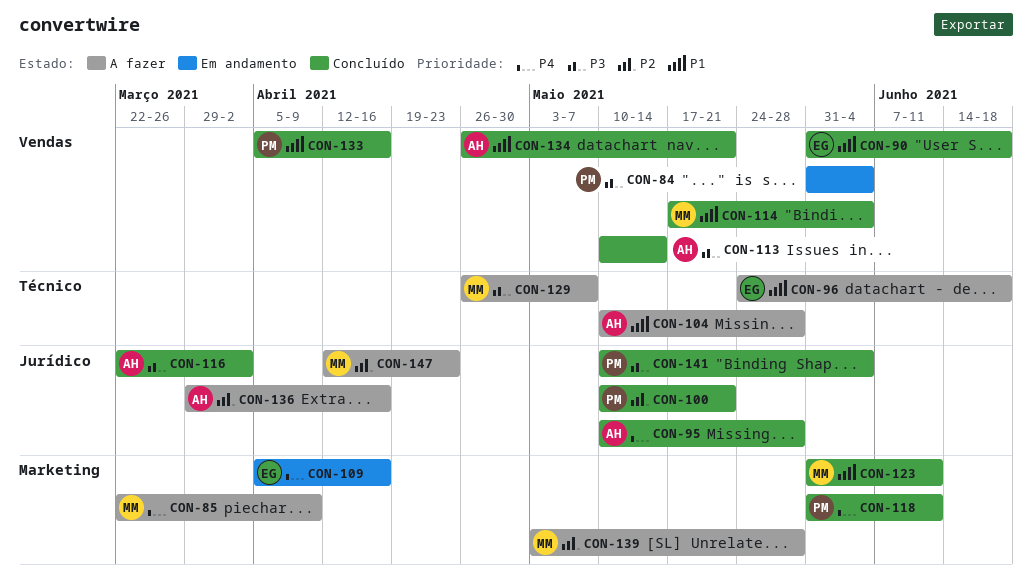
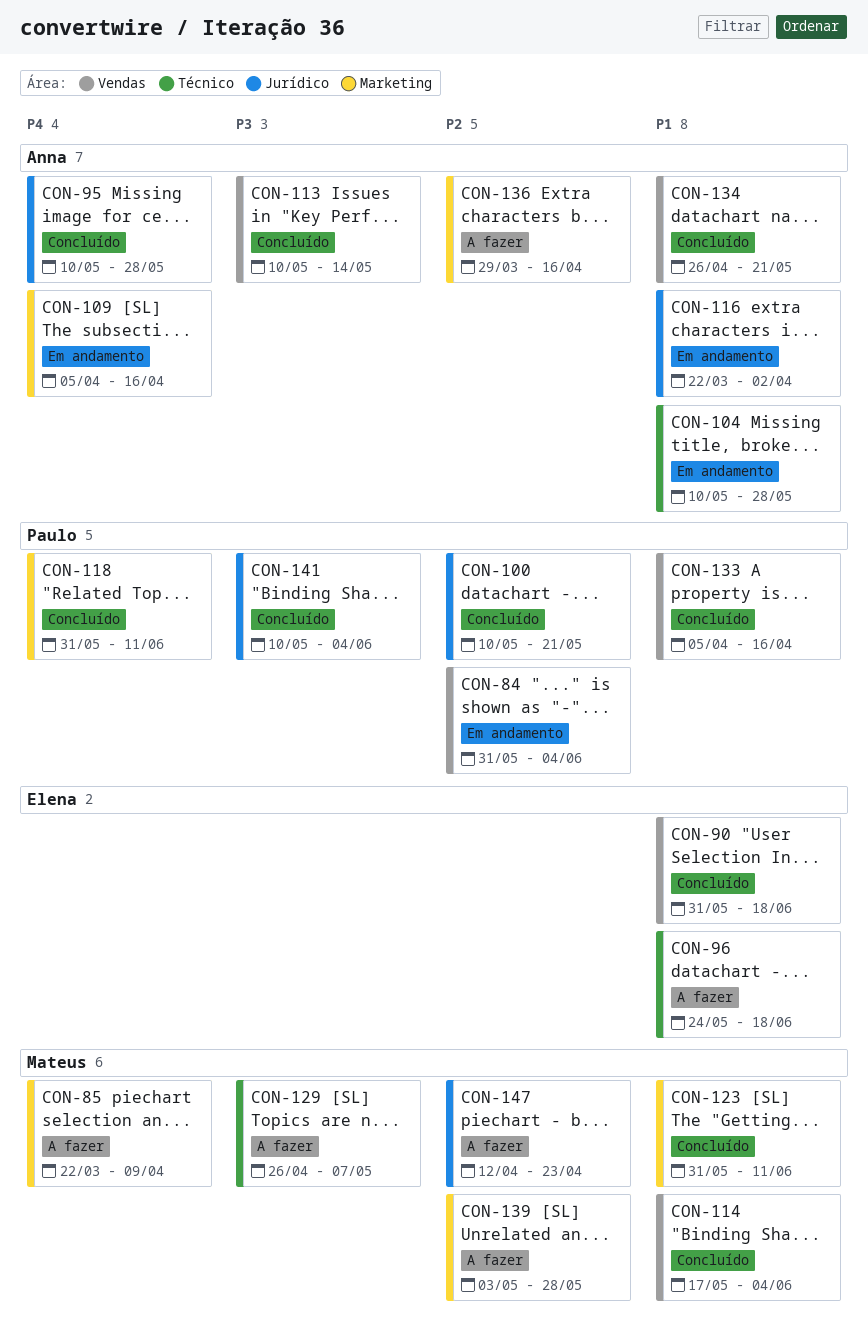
CON-84, priority: P3 -> P2
CON-104, status: A fazer -> Em andamento
CON-109, owner: Elena -> Anna
CON-116, status: Concluído -> Em andamento
CON-116, priority: P3 -> P1
CON-136, label: Jurídico -> Marketing

